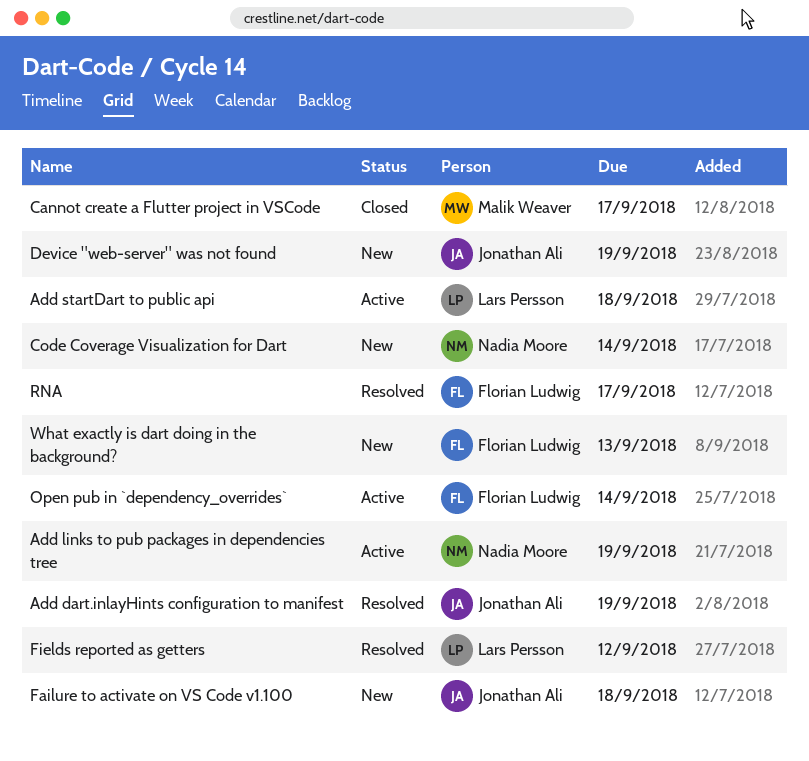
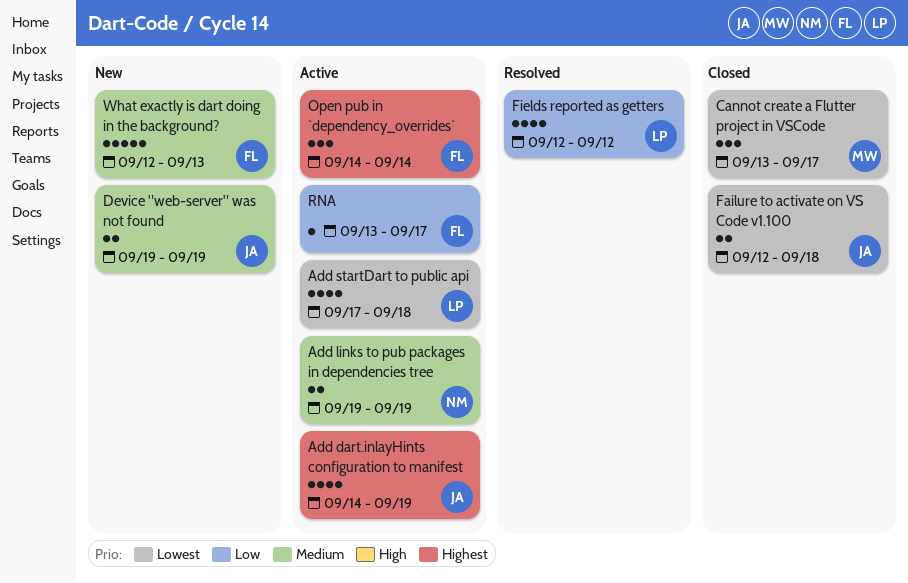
Add dart.inlayHints configuration to manifest, status: Resolved -> Active
Code Coverage Visualization for Dart: present -> none
Failure to activate on VS Code v1.100, status: New -> Closed
RNA, status: Resolved -> Active

